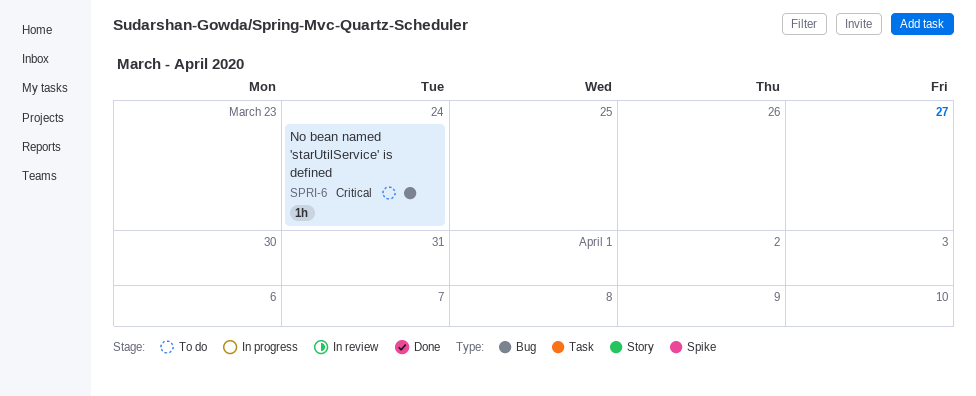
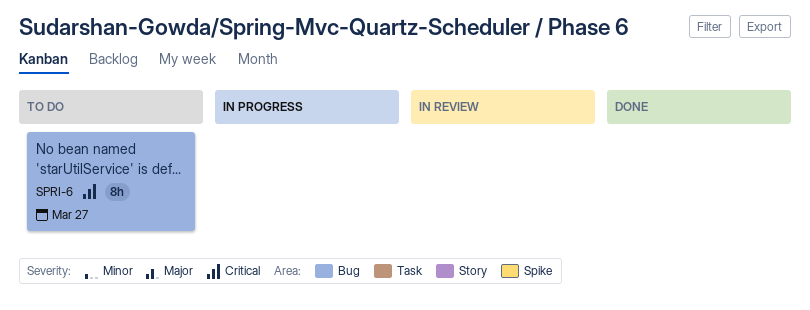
SPRI-6, estimate: 1h -> 8h
SPRI-6, due: Mar 24 -> Mar 27

